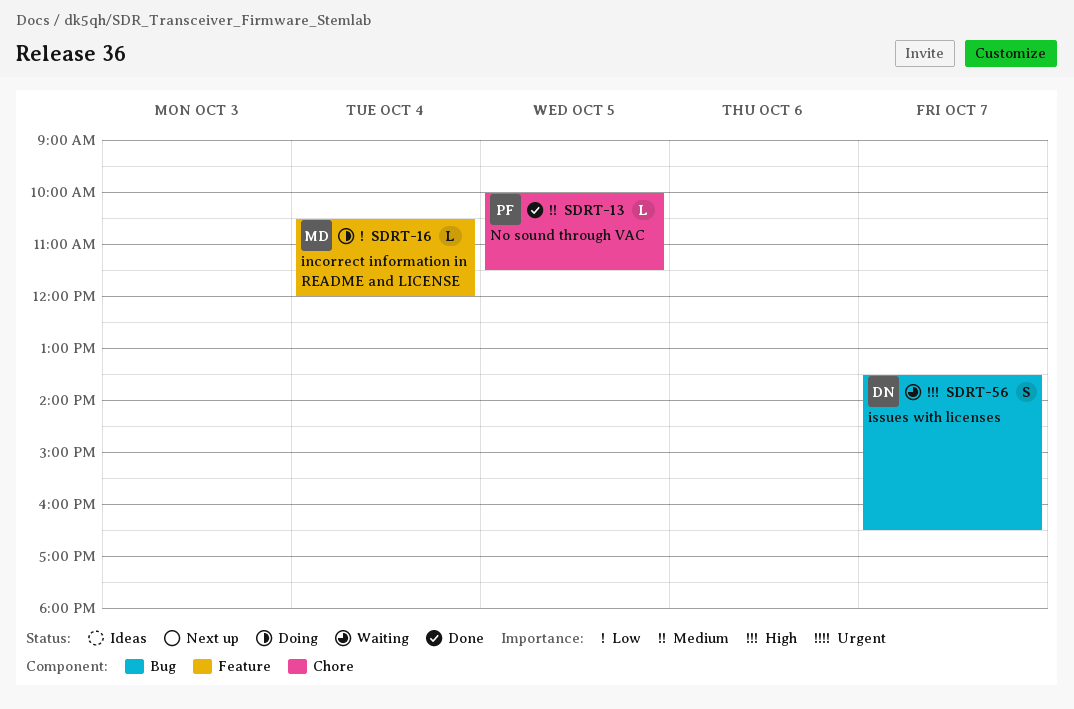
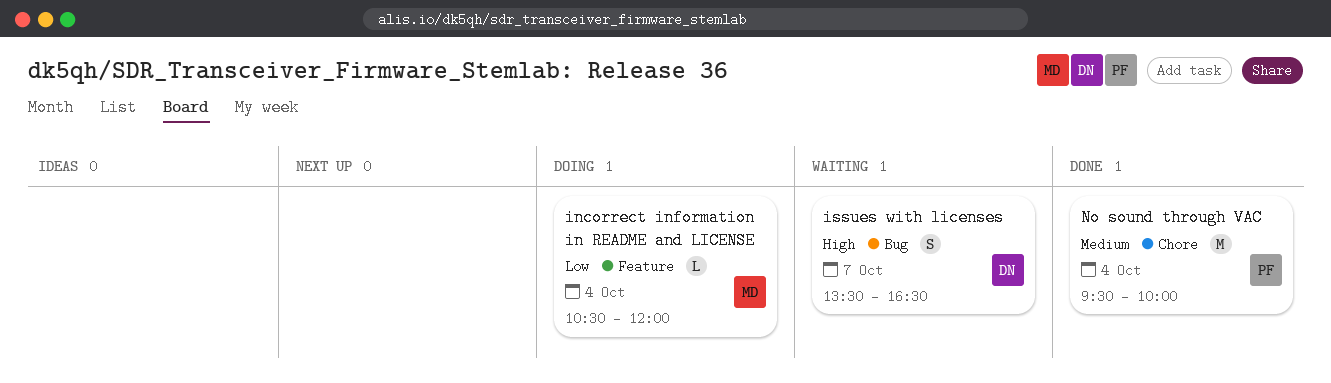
No sound through VAC, estimate: L -> M
No sound through VAC, day: Oct 5 -> Oct 4
No sound through VAC, begins: 10:00 -> 09:30
No sound through VAC, ends: 11:30 -> 10:00

